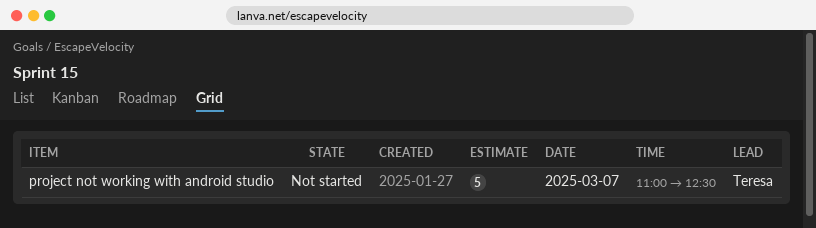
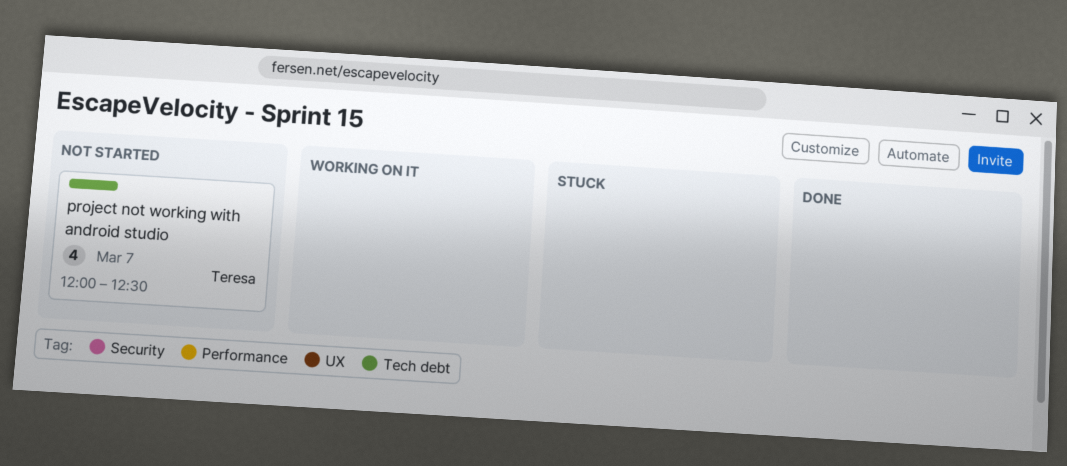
project not working with android studio, estimate: 5 -> 4
project not working with android studio, begins: 11:00 -> 12:00

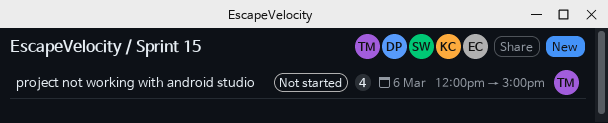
project not working with android studio, day: Mar 7 -> Mar 6
project not working with android studio, ends: 12:30 -> 15:00

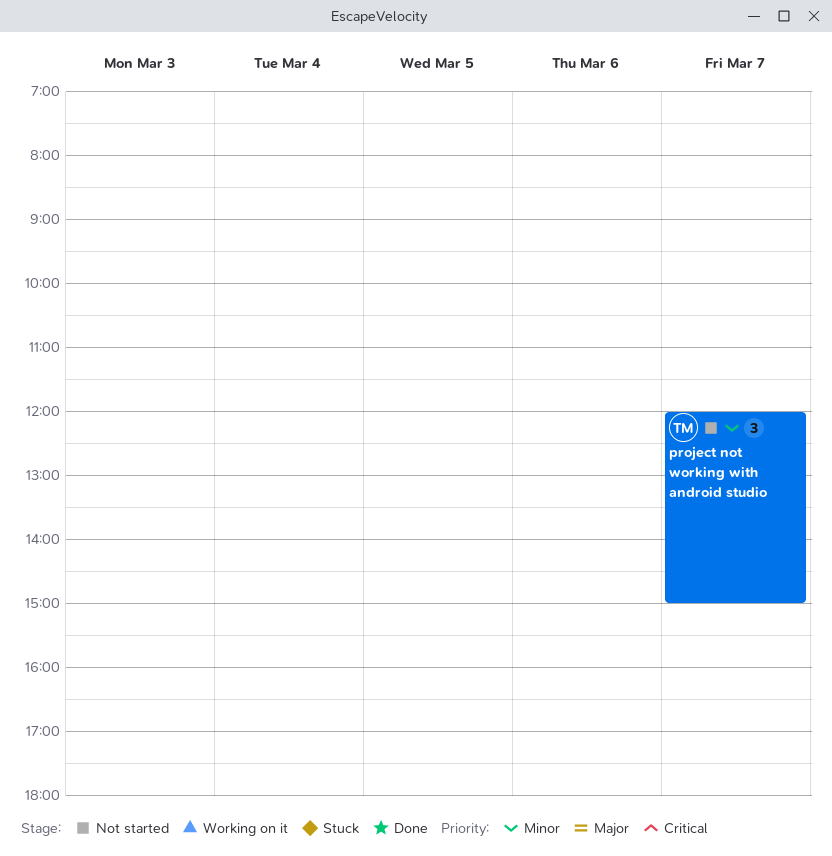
project not working with android studio, estimate: 4 -> 3
project not working with android studio, day: Mar 6 -> Mar 7

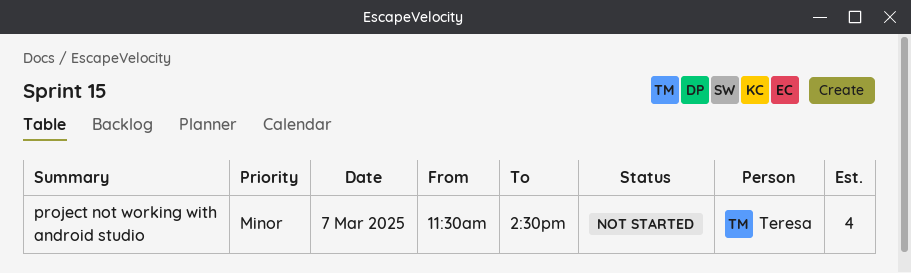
project not working with android studio, estimate: 3 -> 4
project not working with android studio, begins: 12:00 -> 11:30
project not working with android studio, ends: 15:00 -> 14:30

